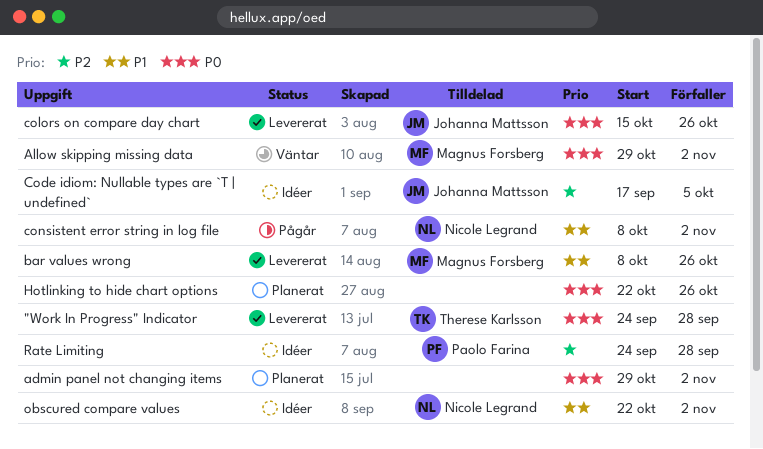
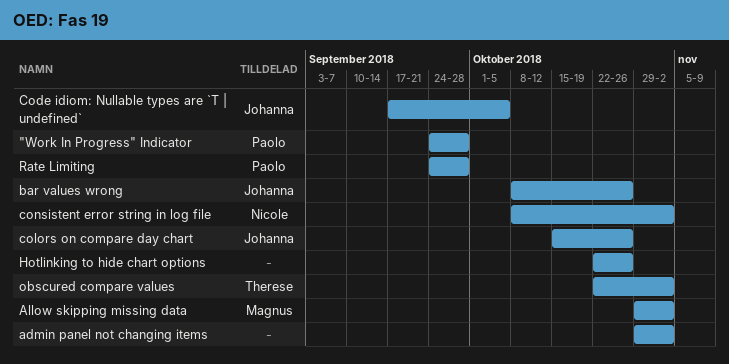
"Work In Progress" Indicator, owner: Therese Karlsson -> Paolo Farina
bar values wrong, owner: Magnus Forsberg -> Johanna Mattsson
obscured compare values, owner: Nicole Legrand -> Therese Karlsson

